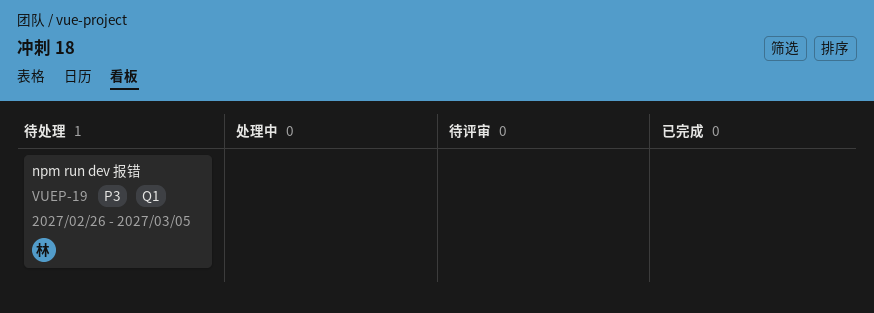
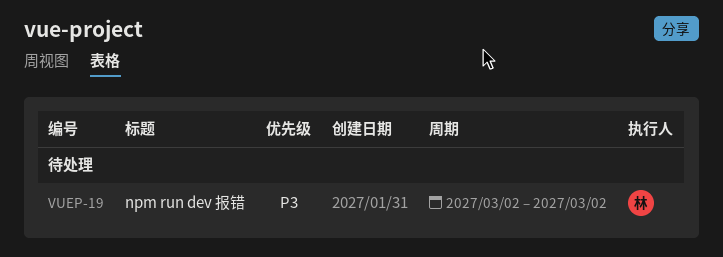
VUEP-19, start: Feb 26 -> Mar 2
VUEP-19, due: Mar 5 -> Mar 2

